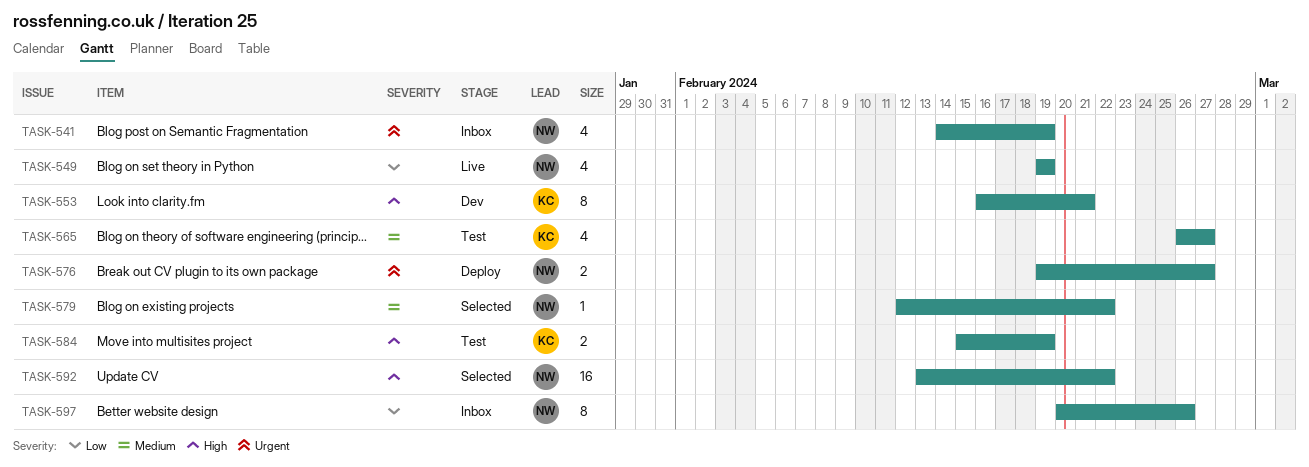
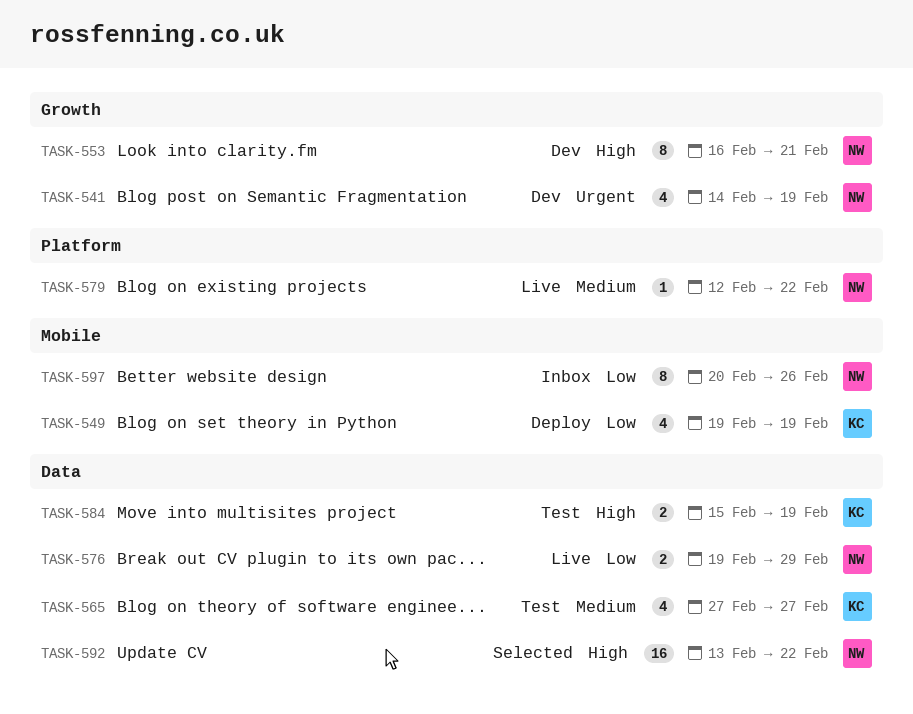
TASK-541, status: Inbox -> Dev
TASK-549, status: Live -> Deploy
TASK-549, owner: NW -> KC
TASK-553, owner: KC -> NW
TASK-565, start: Feb 26 -> Feb 27
TASK-576, status: Deploy -> Live
TASK-576, priority: Urgent -> Low
TASK-576, due: Feb 27 -> Feb 29
TASK-579, status: Selected -> Live

